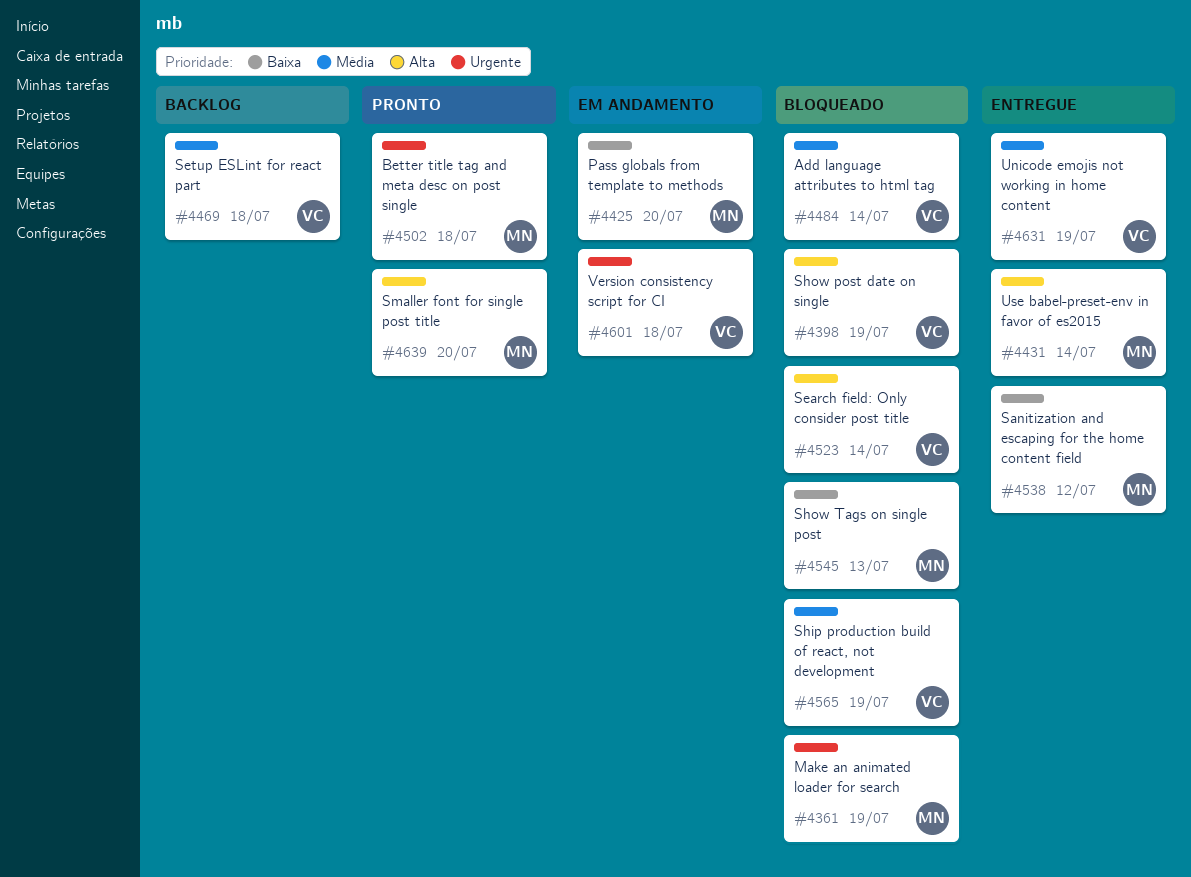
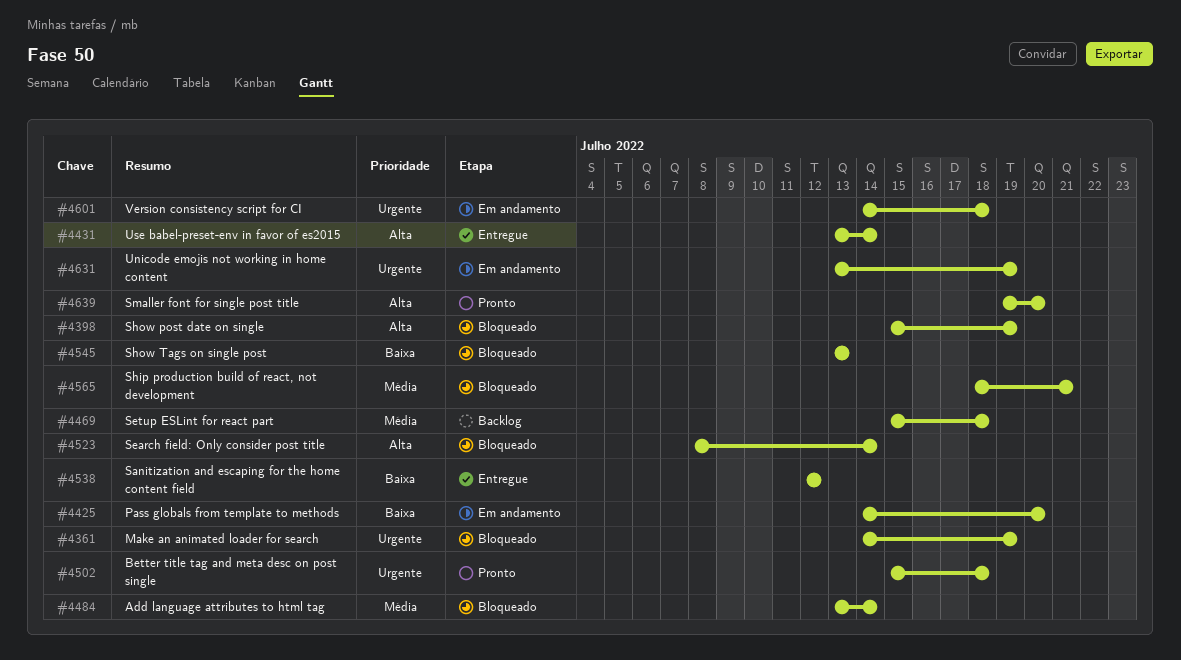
#4565, due: Jul 19 -> Jul 21
#4631, status: Entregue -> Em andamento
#4631, priority: Média -> Urgente

